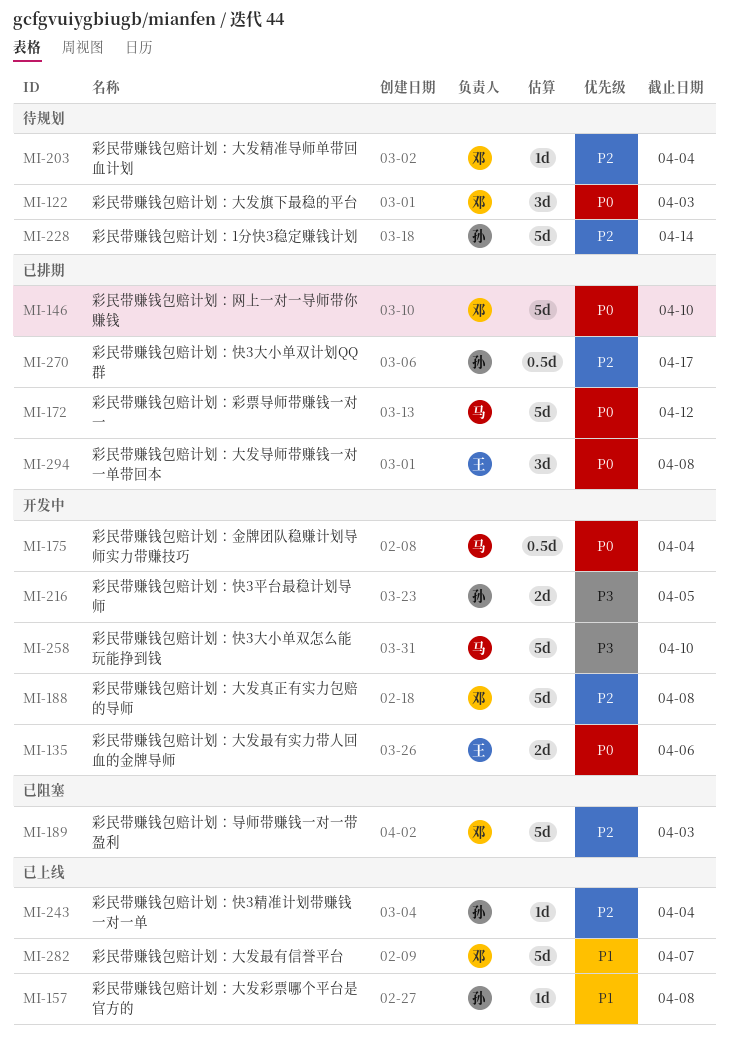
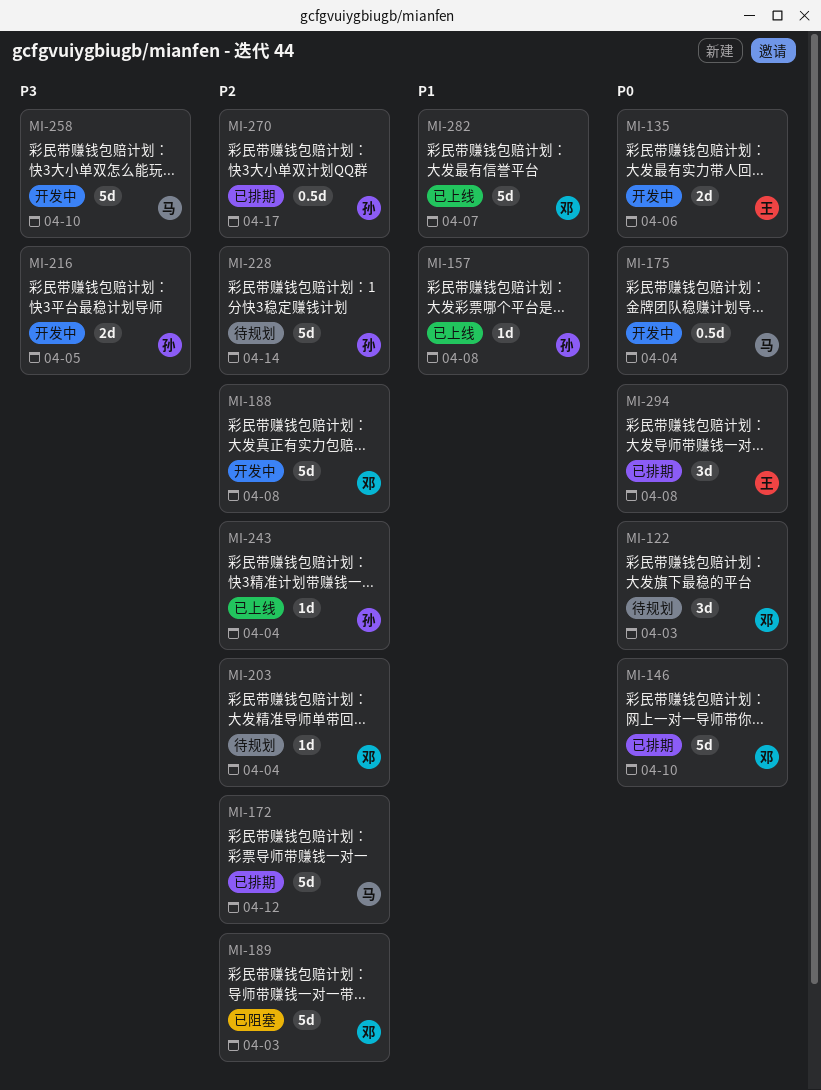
MI-172, priority: P0 -> P2

